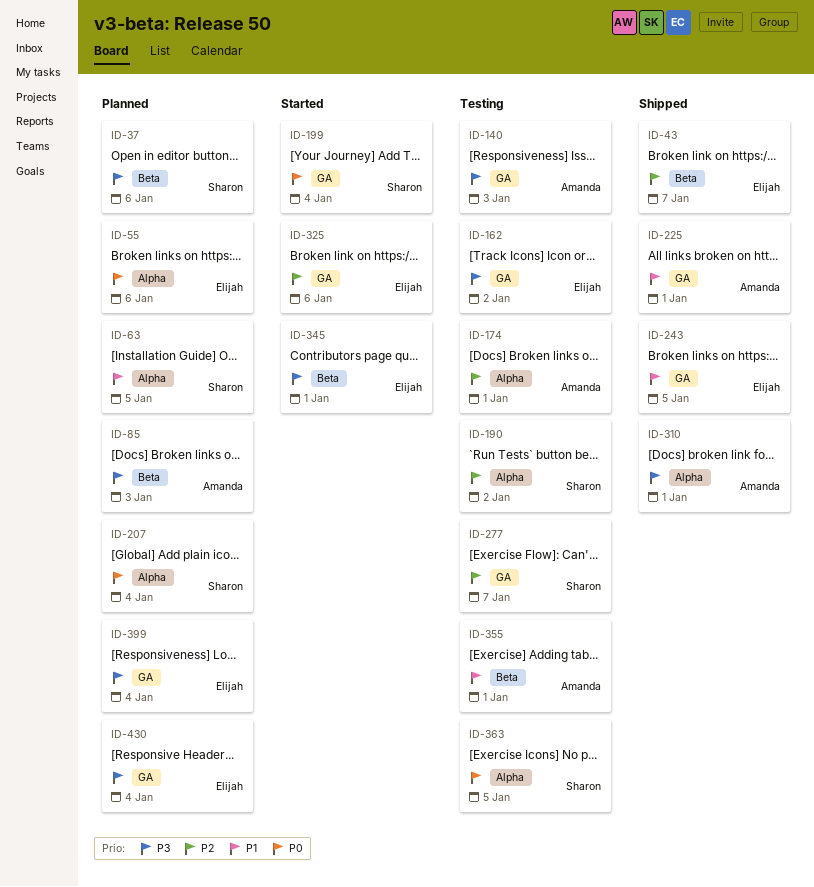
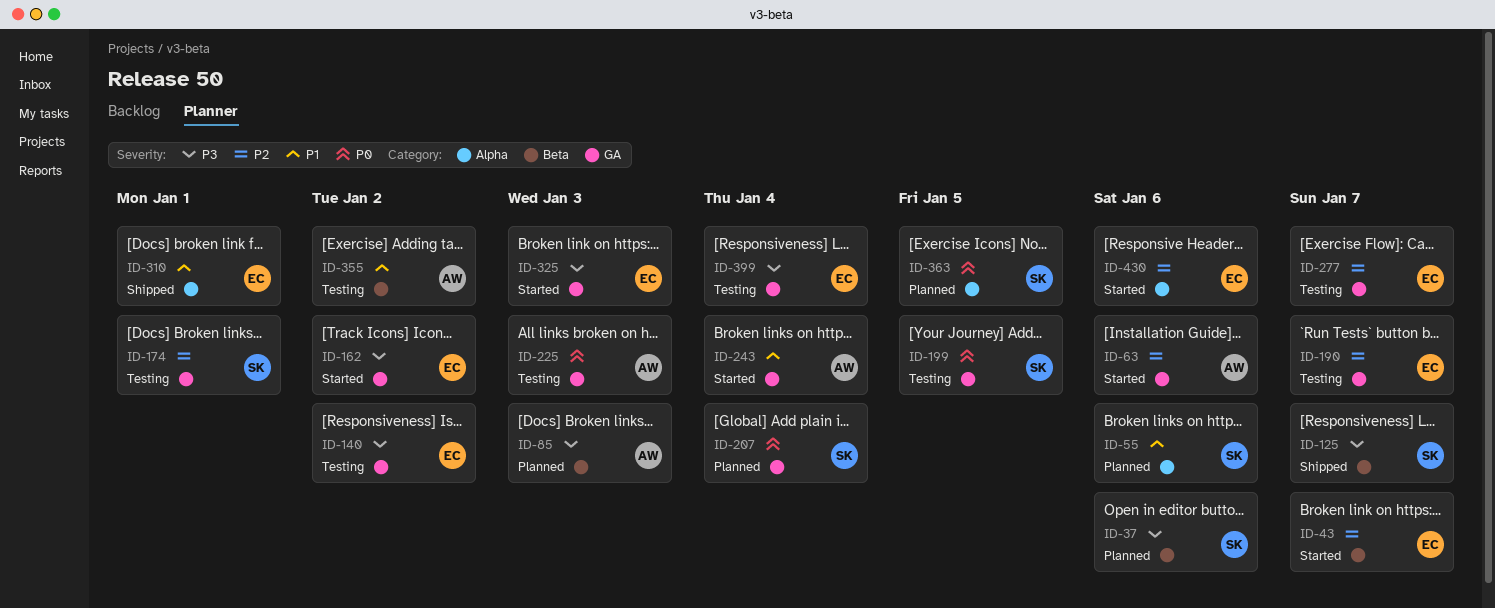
ID-43, status: Shipped -> Started
ID-55, owner: Elijah -> Sharon
ID-55, priority: P0 -> P1
ID-63, status: Planned -> Started
ID-63, owner: Sharon -> Amanda
ID-63, priority: P1 -> P2
ID-63, label: Alpha -> GA
ID-63, due: Jan 5 -> Jan 6
ID-125: none -> present
ID-140, owner: Amanda -> Elijah
ID-140, due: Jan 3 -> Jan 2
ID-162, status: Testing -> Started
ID-174, owner: Amanda -> Sharon
ID-174, label: Alpha -> GA
ID-190, owner: Sharon -> Elijah
ID-190, label: Alpha -> GA
ID-190, due: Jan 2 -> Jan 7
ID-199, status: Started -> Testing
ID-199, due: Jan 4 -> Jan 5
ID-207, label: Alpha -> GA
ID-225, status: Shipped -> Testing
ID-225, priority: P1 -> P0
ID-225, due: Jan 1 -> Jan 3
ID-243, status: Shipped -> Started
ID-243, owner: Elijah -> Amanda
ID-243, due: Jan 5 -> Jan 4
ID-277, owner: Sharon -> Elijah
ID-310, owner: Amanda -> Elijah
ID-310, priority: P3 -> P1
ID-325, priority: P2 -> P3
ID-325, due: Jan 6 -> Jan 3
ID-345: present -> none
ID-355, due: Jan 1 -> Jan 2
ID-363, status: Testing -> Planned
ID-399, status: Planned -> Testing
ID-430, status: Planned -> Started
ID-430, priority: P3 -> P2
ID-430, label: GA -> Alpha
ID-430, due: Jan 4 -> Jan 6

